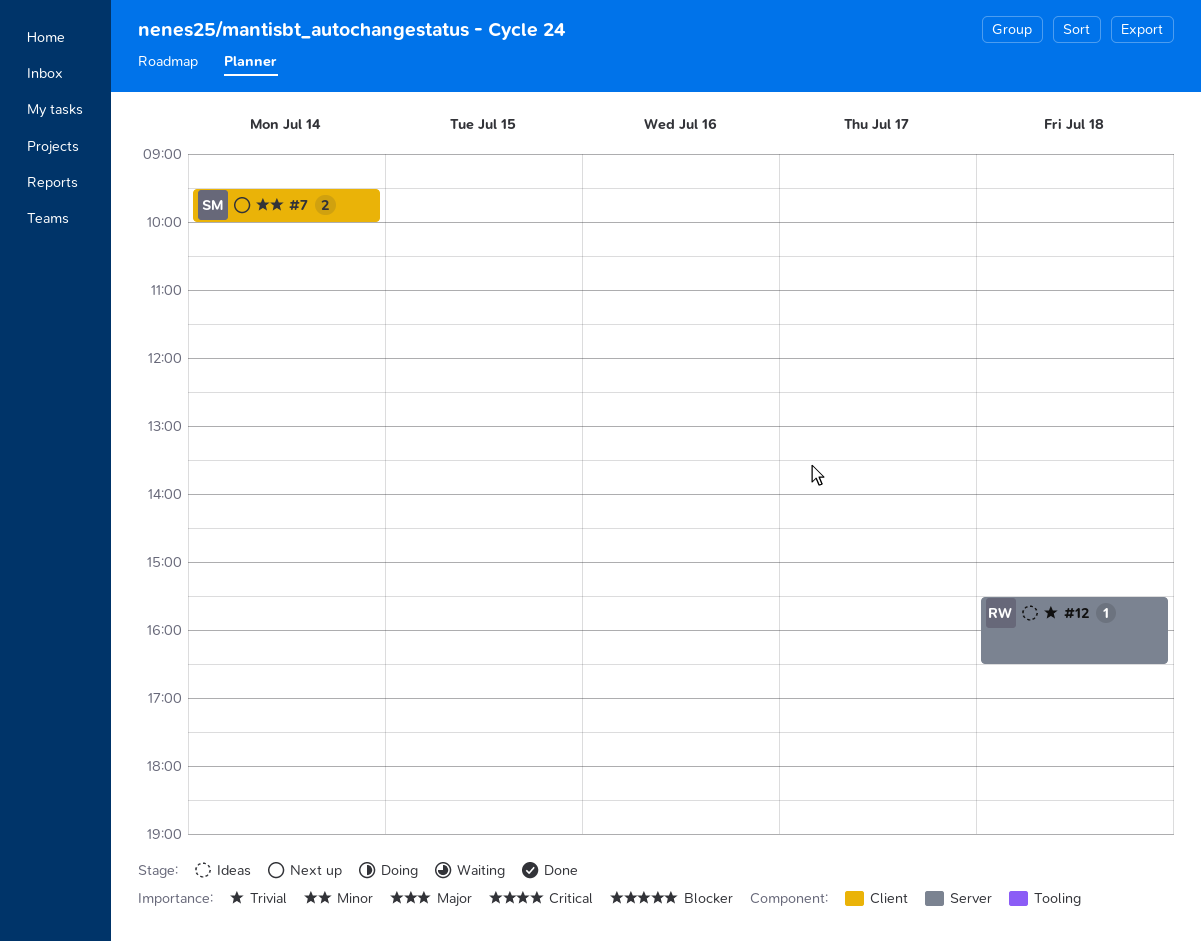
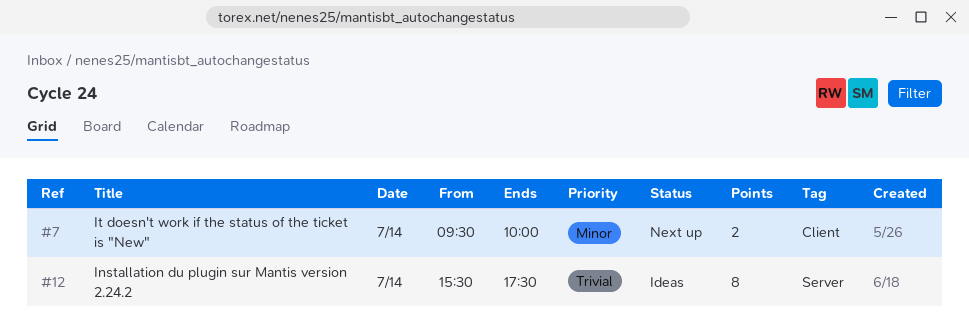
#12, estimate: 1 -> 8
#12, day: Jul 18 -> Jul 14
#12, ends: 16:30 -> 17:30

